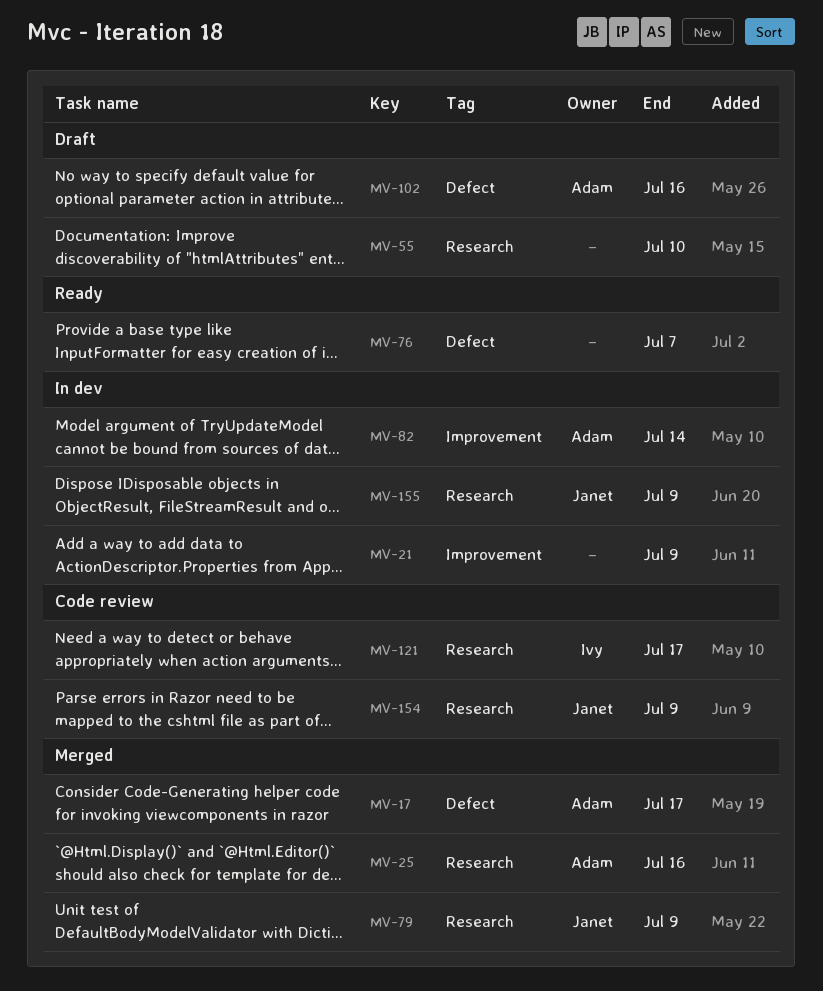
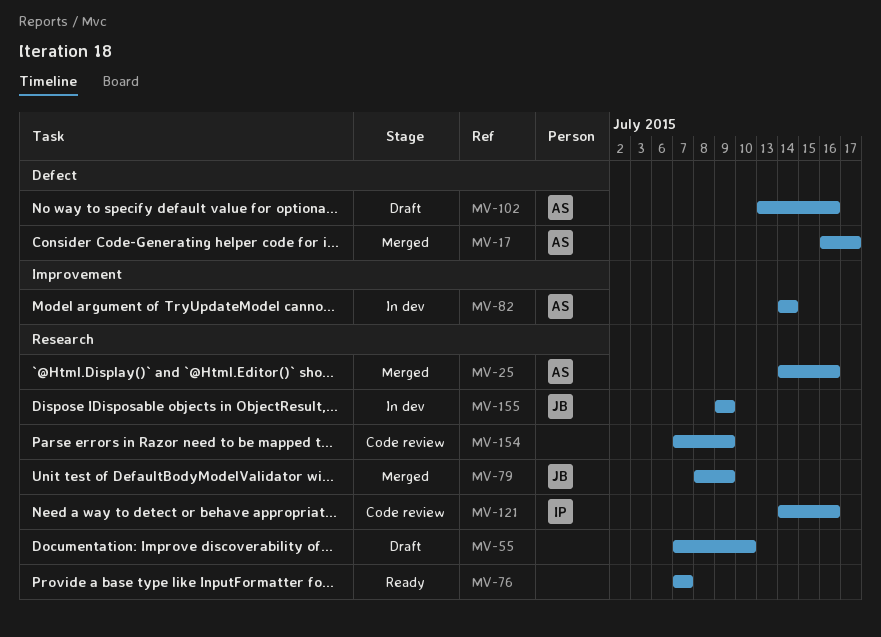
MV-21: present -> none
MV-76, label: Defect -> Research
MV-121, due: Jul 17 -> Jul 16
MV-154, owner: Janet -> none

